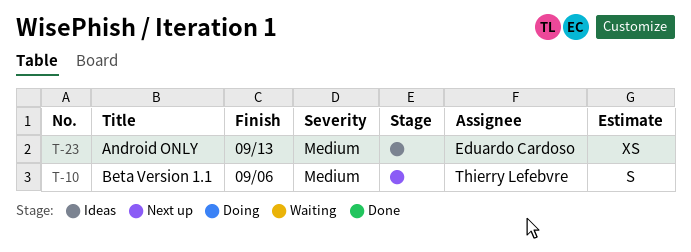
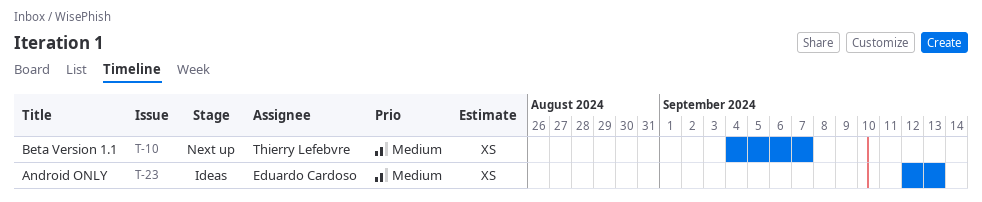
T-10, estimate: S -> XS
T-10, due: Sep 6 -> Sep 7

